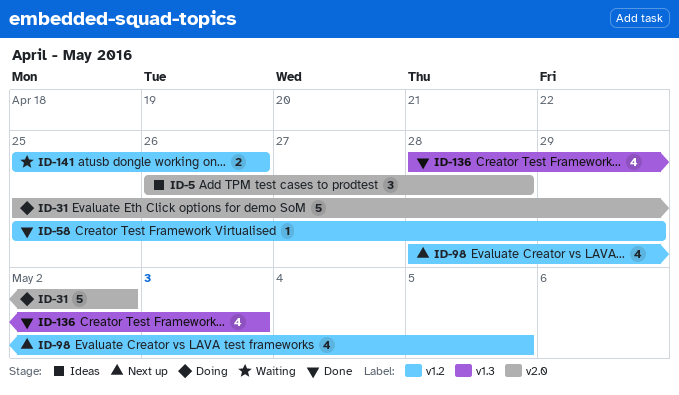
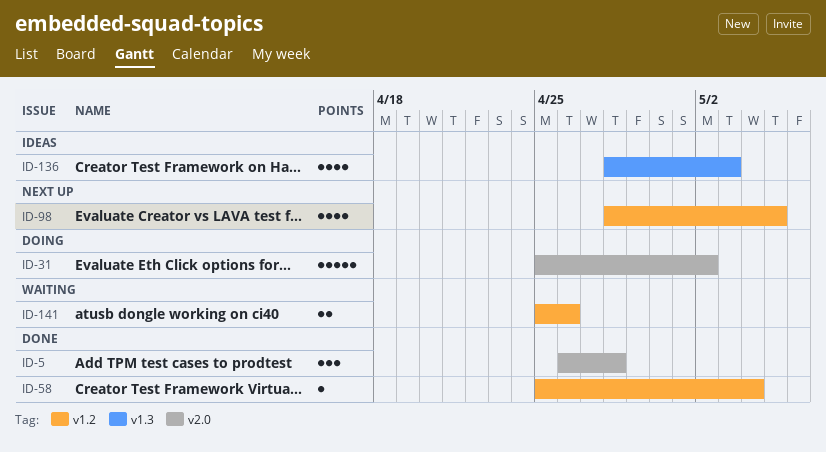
ID-5, status: Ideas -> Done
ID-58, due: Apr 29 -> May 4
ID-136, status: Done -> Ideas

